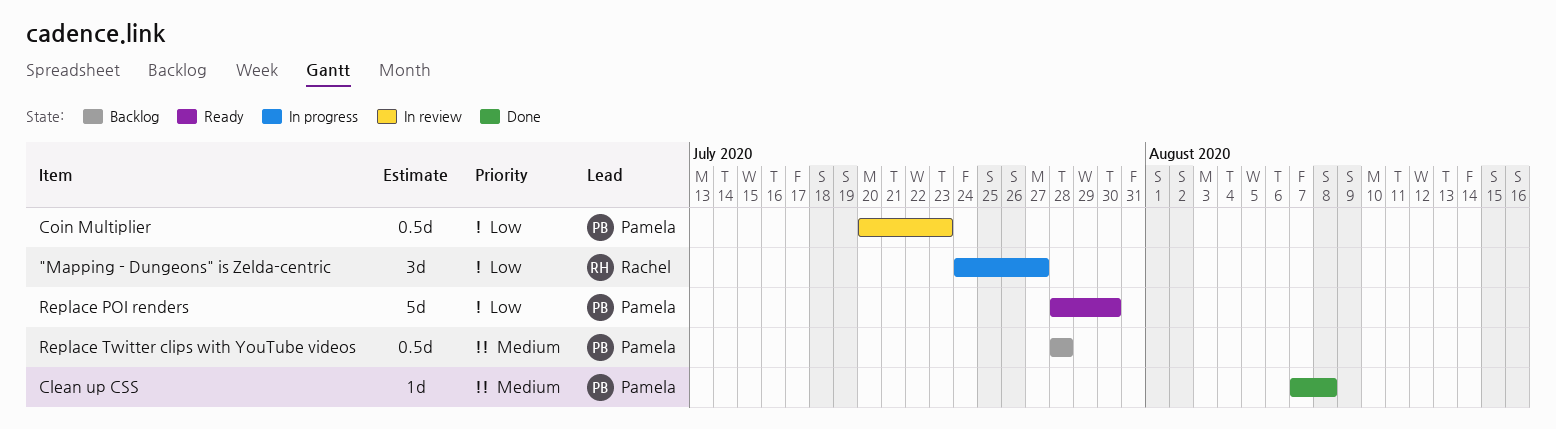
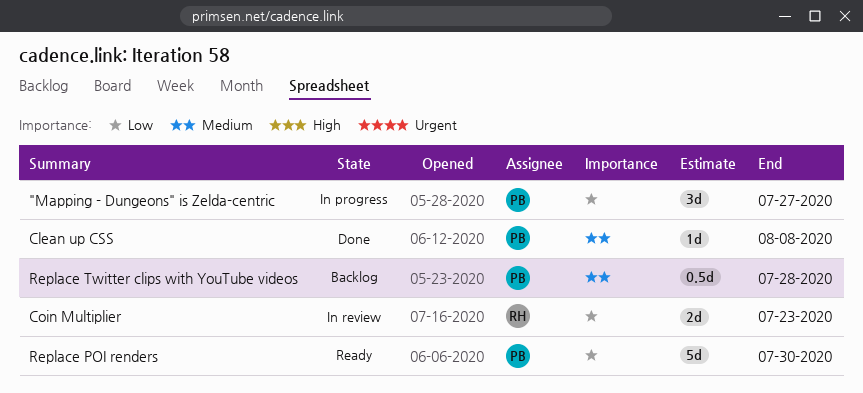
"Mapping - Dungeons" is Zelda-centric, owner: Rachel -> Pamela
Coin Multiplier, owner: Pamela -> Rachel
Coin Multiplier, estimate: 0.5d -> 2d

